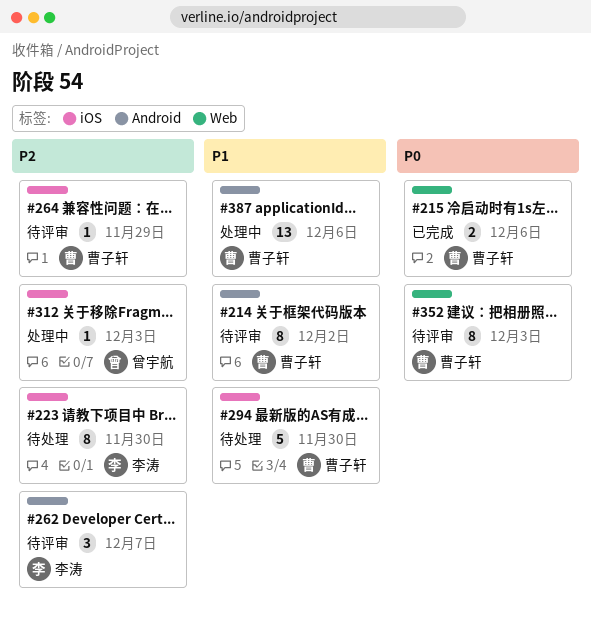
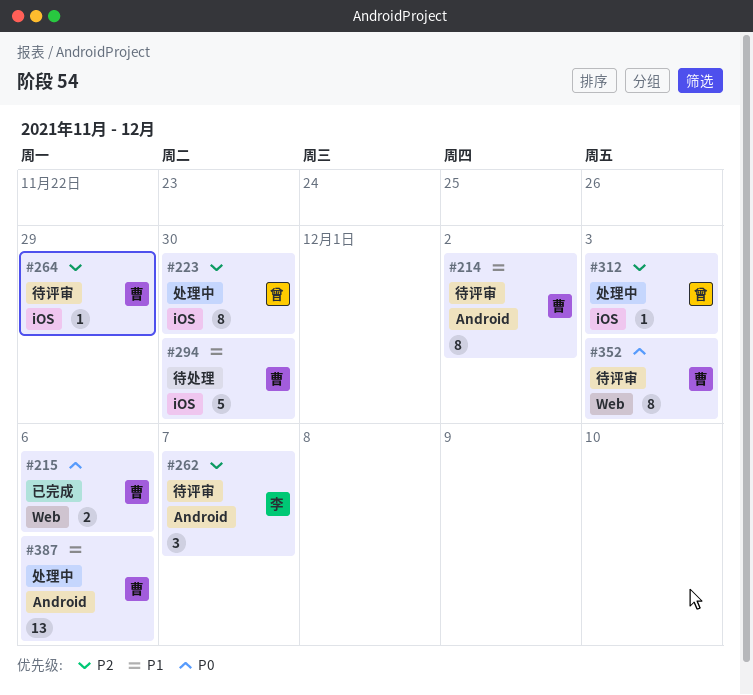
#223, status: 待处理 -> 处理中
#223, owner: 李涛 -> 曾宇航

